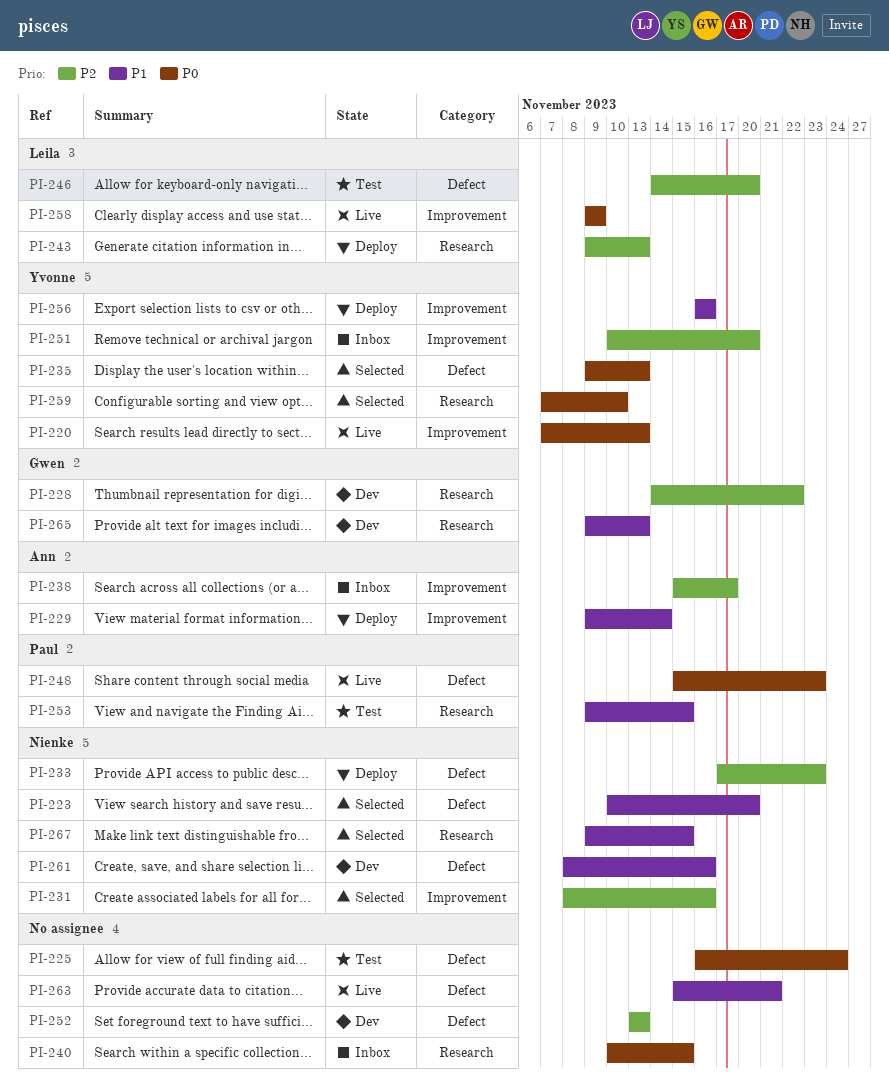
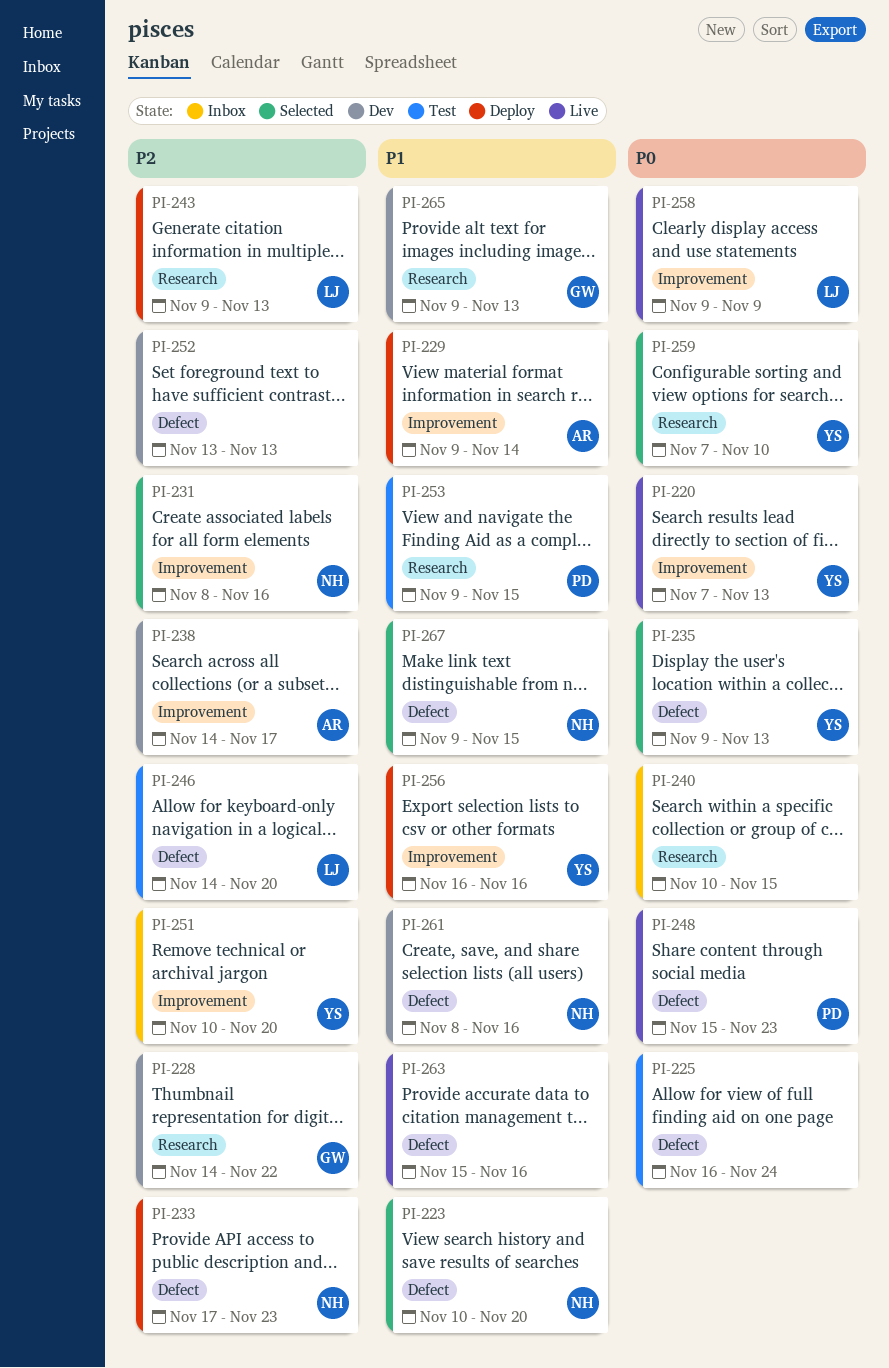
PI-238, status: Inbox -> Dev
PI-238, start: Nov 15 -> Nov 14
PI-263, due: Nov 21 -> Nov 16
PI-267, label: Research -> Defect

